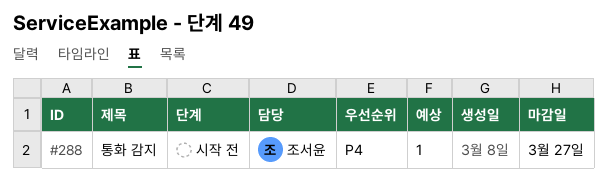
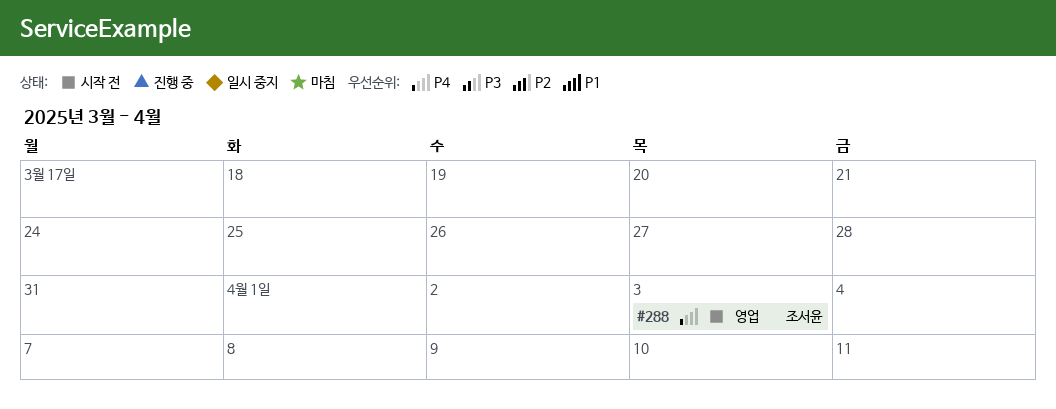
#288, due: Mar 27 -> Apr 3

